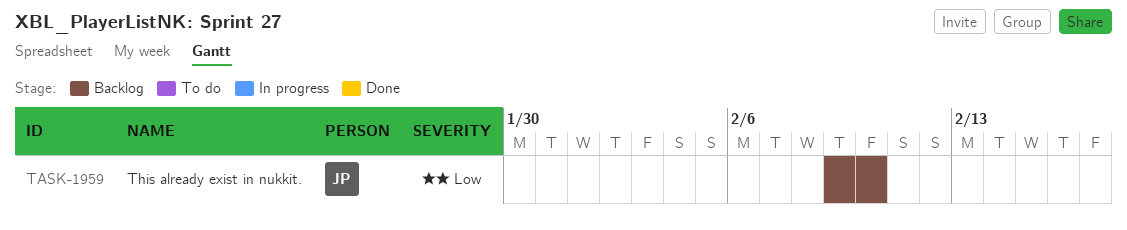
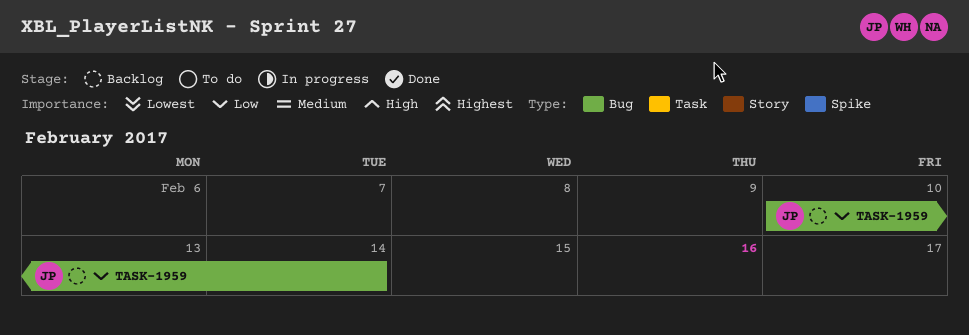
TASK-1959, start: Feb 9 -> Feb 10
TASK-1959, due: Feb 10 -> Feb 14

